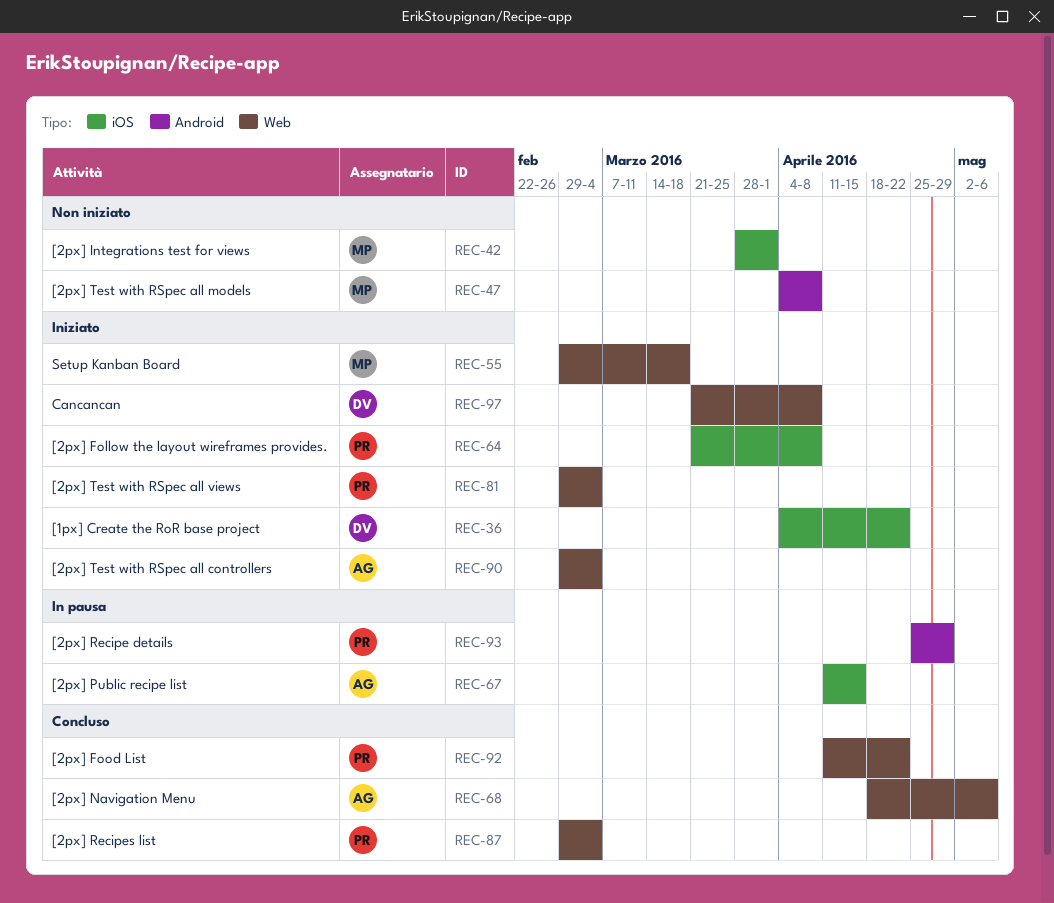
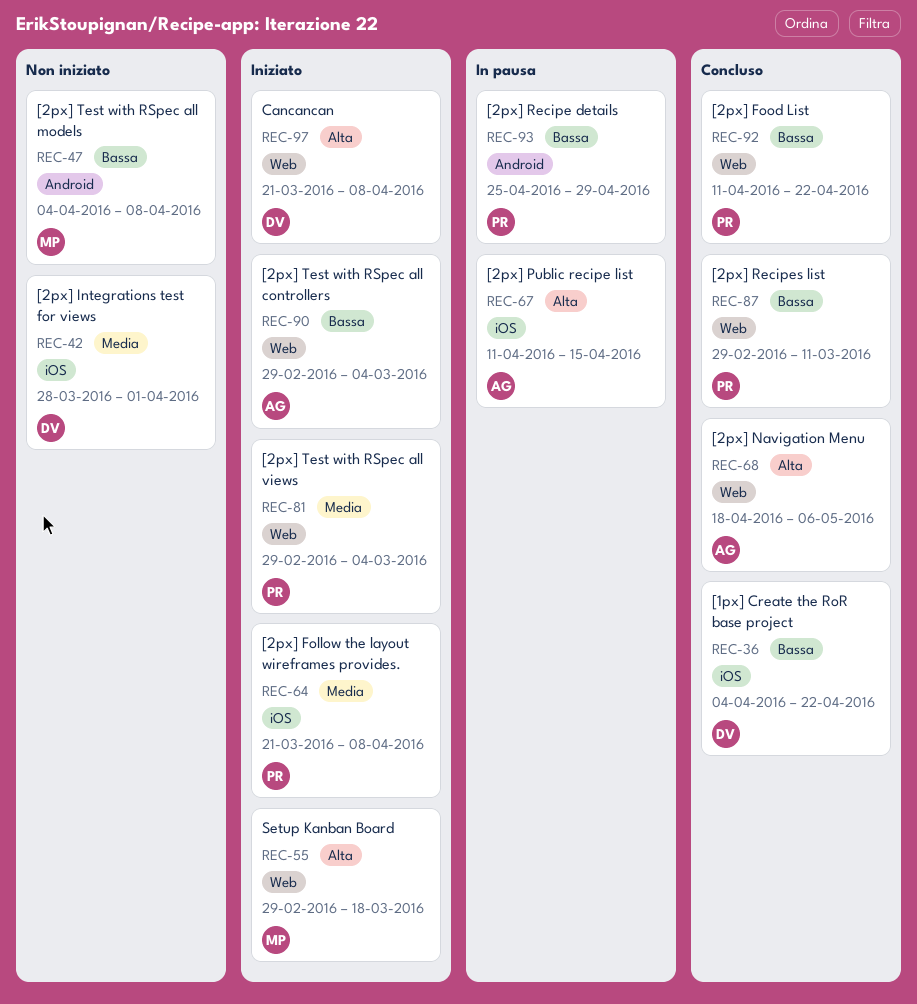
REC-36, status: Iniziato -> Concluso
REC-42, owner: MP -> DV
REC-87, due: Mar 4 -> Mar 11

